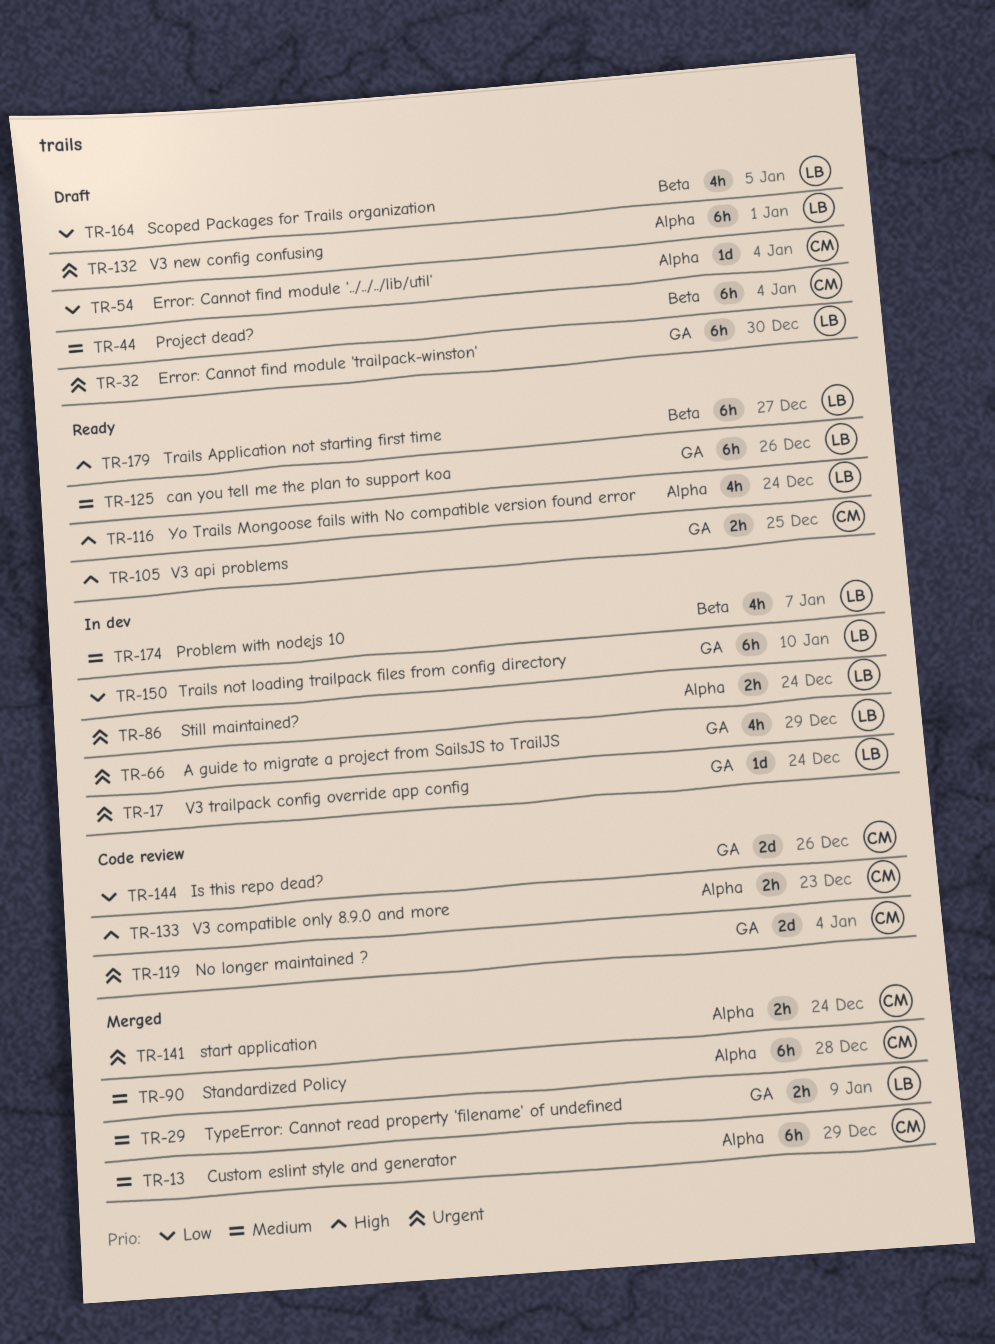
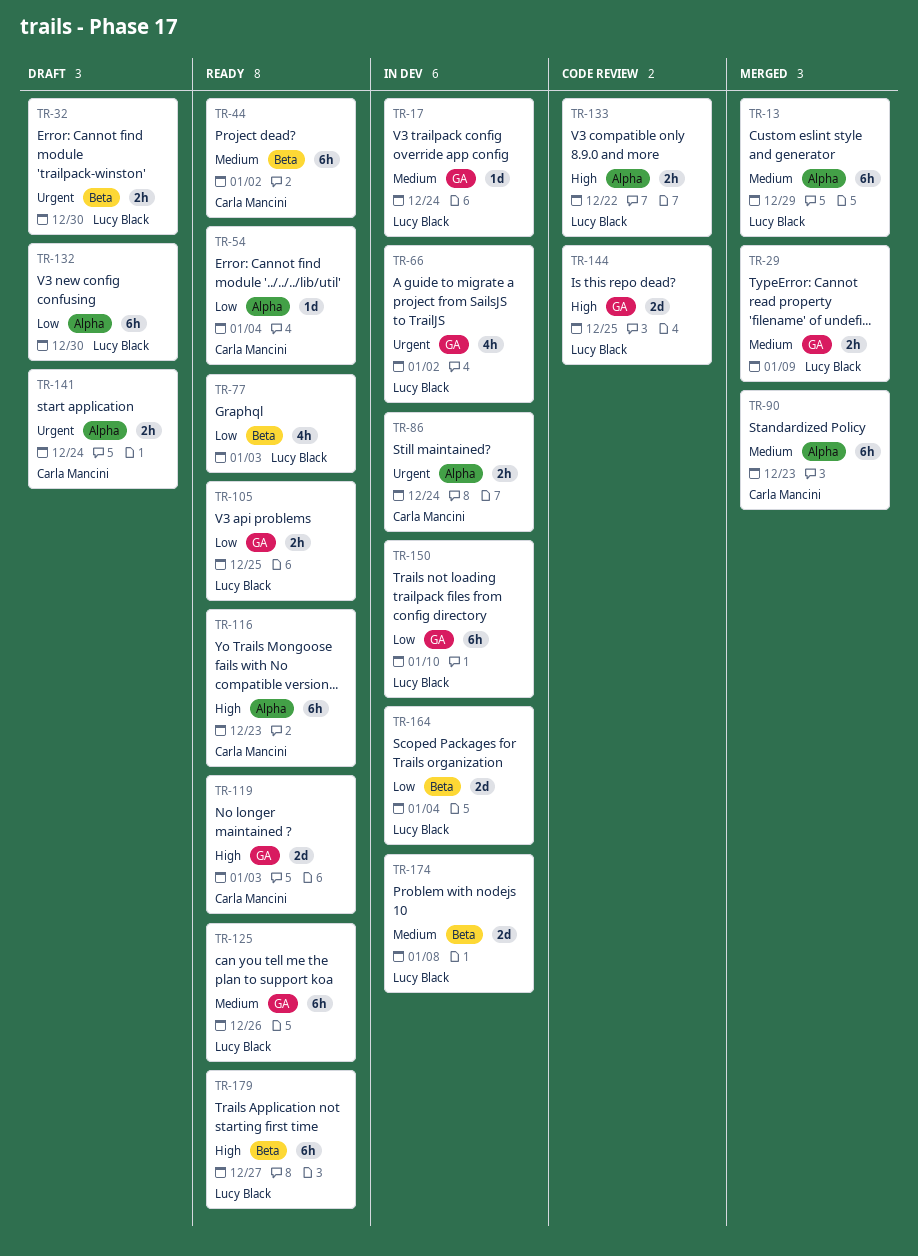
TR-13, owner: Carla Mancini -> Lucy Black
TR-17, priority: Urgent -> Medium
TR-32, label: GA -> Beta
TR-32, estimate: 6h -> 2h
TR-44, status: Draft -> Ready
TR-44, due: Jan 4 -> Jan 2
TR-54, status: Draft -> Ready
TR-66, due: Dec 29 -> Jan 2
TR-77: none -> present
TR-86, owner: Lucy Black -> Carla Mancini
TR-90, due: Dec 28 -> Dec 23
TR-105, owner: Carla Mancini -> Lucy Black
TR-105, priority: High -> Low
TR-116, owner: Lucy Black -> Carla Mancini
TR-116, estimate: 4h -> 6h
TR-116, due: Dec 24 -> Dec 23
TR-119, status: Code review -> Ready
TR-119, priority: Urgent -> High
TR-119, due: Jan 4 -> Jan 3
TR-132, priority: Urgent -> Low
TR-132, due: Jan 1 -> Dec 30
TR-133, owner: Carla Mancini -> Lucy Black
TR-133, due: Dec 23 -> Dec 22
TR-141, status: Merged -> Draft
TR-144, owner: Carla Mancini -> Lucy Black
TR-144, priority: Low -> High
TR-144, due: Dec 26 -> Dec 25
TR-164, status: Draft -> In dev
TR-164, estimate: 4h -> 2d
TR-164, due: Jan 5 -> Jan 4
TR-174, estimate: 4h -> 2d
TR-174, due: Jan 7 -> Jan 8

